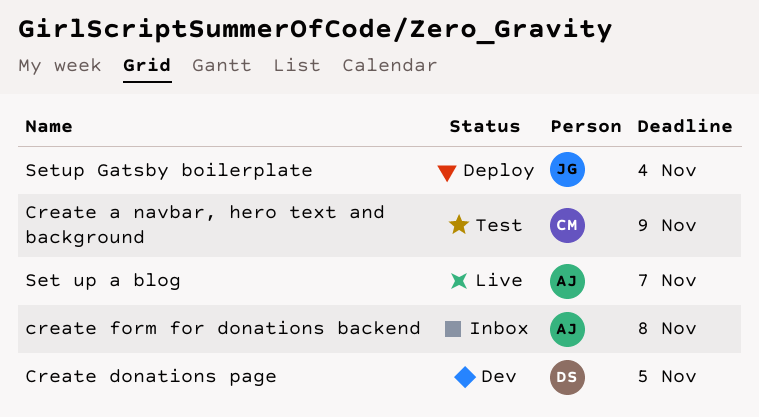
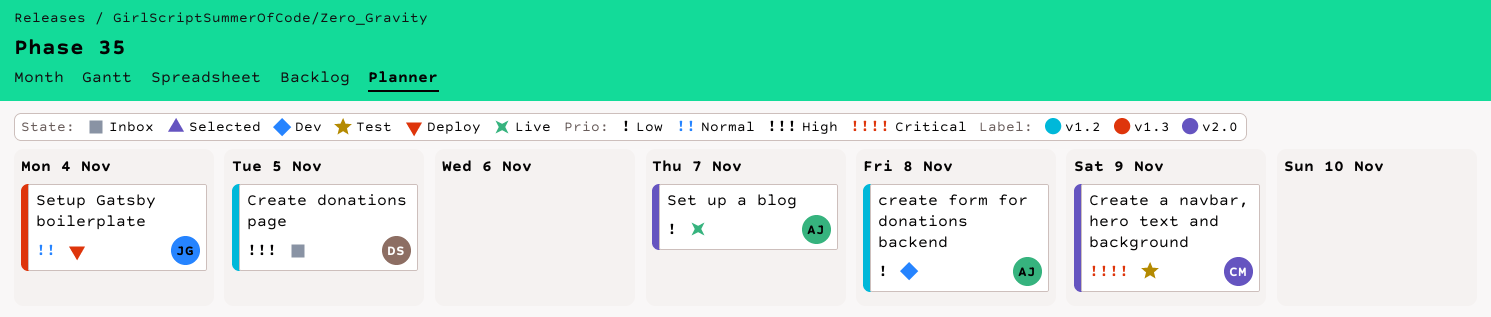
Create donations page, status: Dev -> Inbox
create form for donations backend, status: Inbox -> Dev

